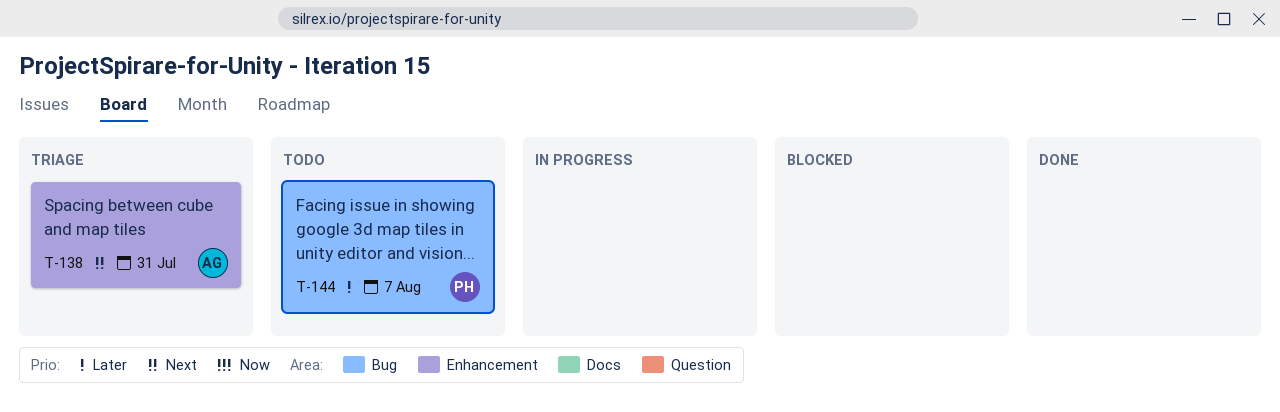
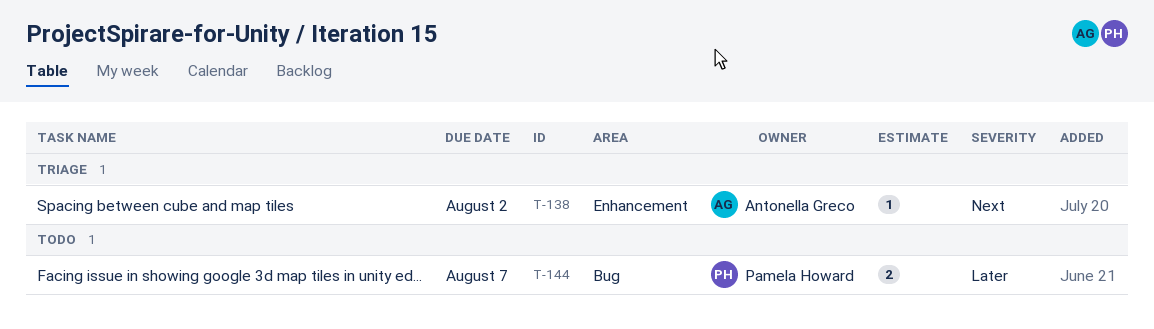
T-138, due: Jul 31 -> Aug 2

